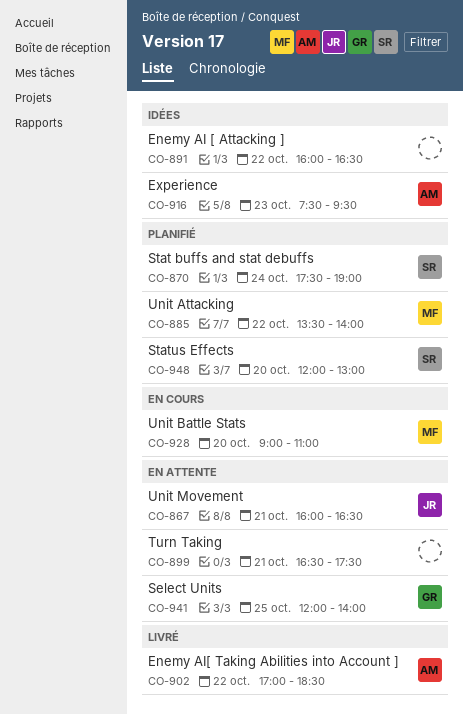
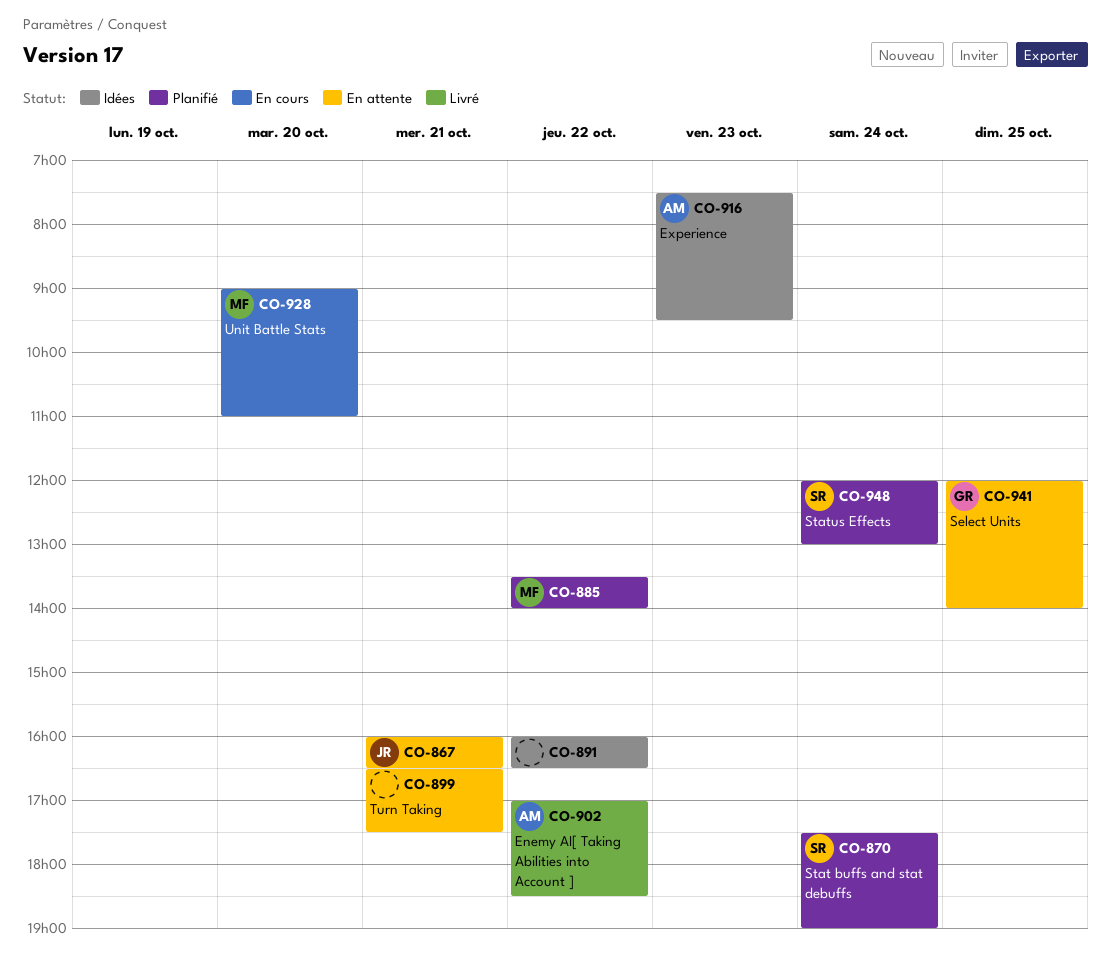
CO-948, day: Oct 20 -> Oct 24

